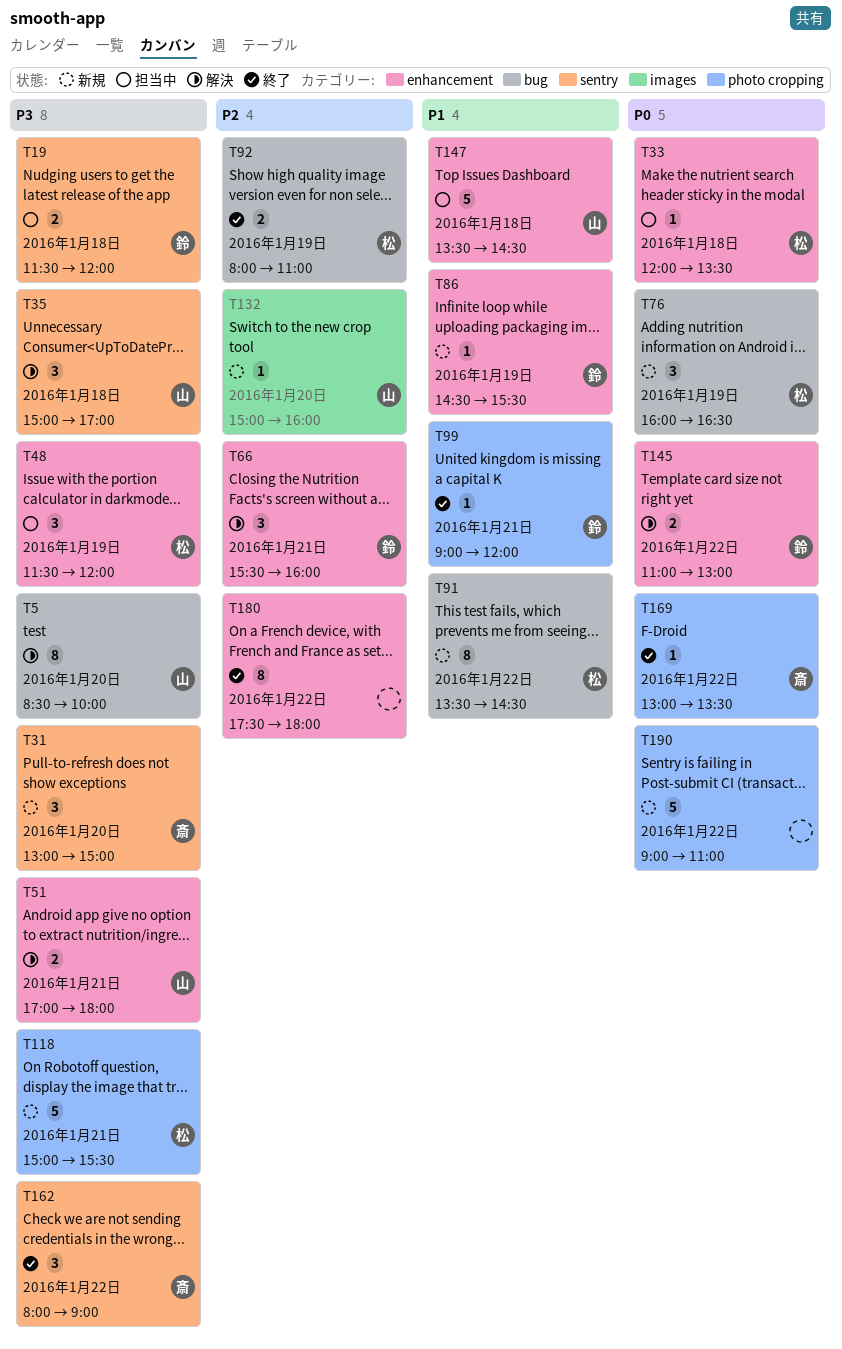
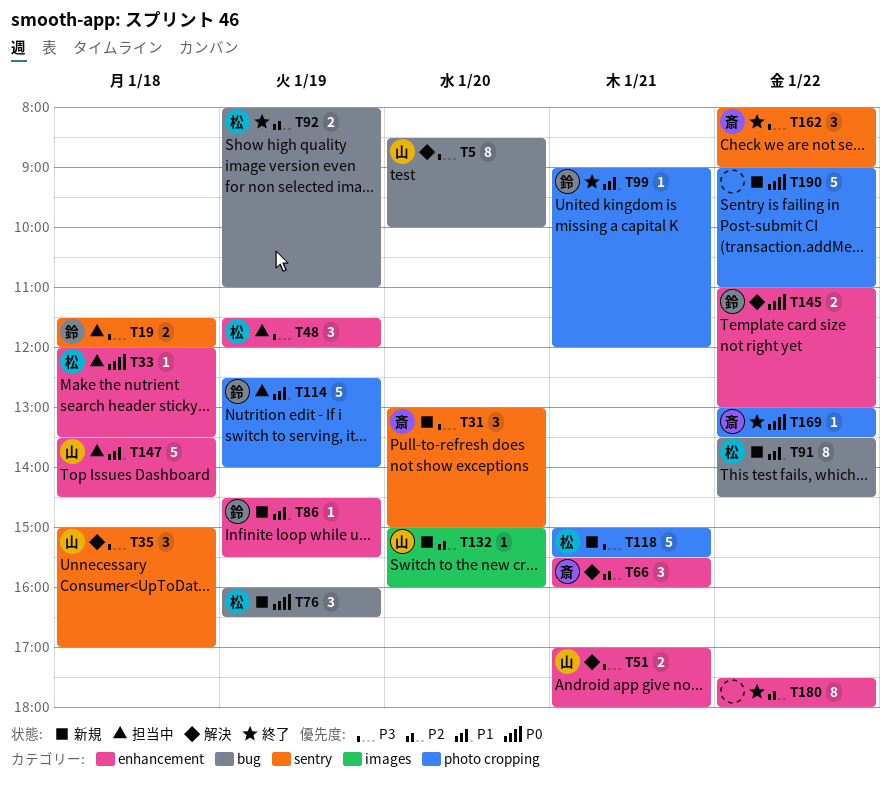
T66, owner: 鈴 -> 斎
T114: none -> present

